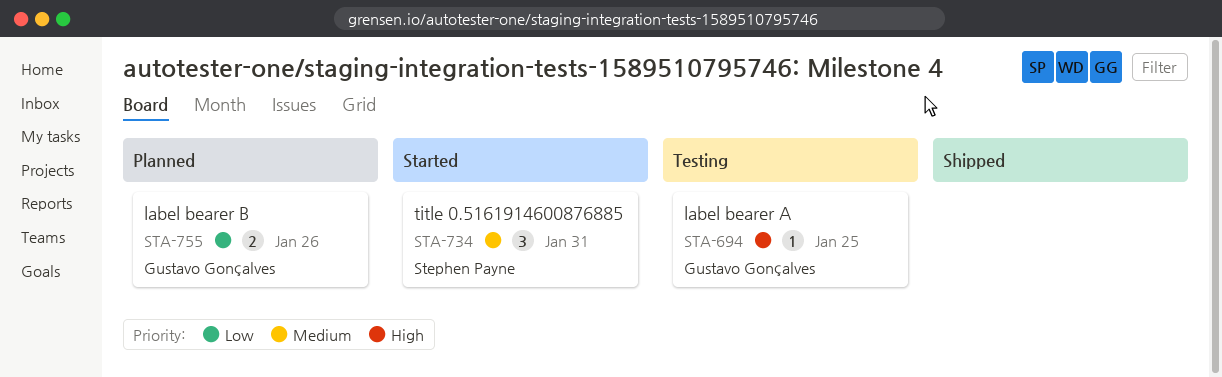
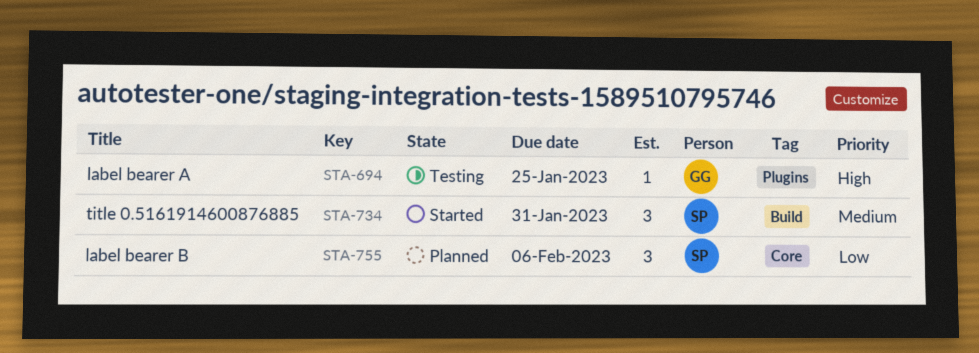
STA-755, owner: Gustavo Gonçalves -> Stephen Payne
STA-755, estimate: 2 -> 3
STA-755, due: Jan 26 -> Feb 6

